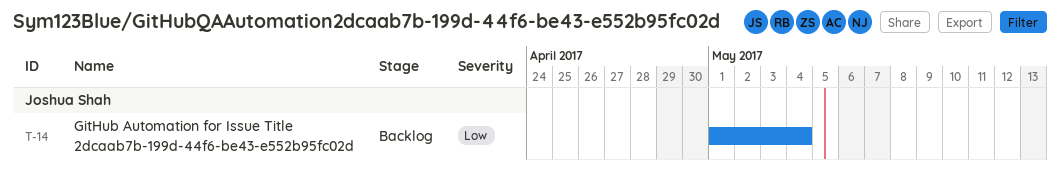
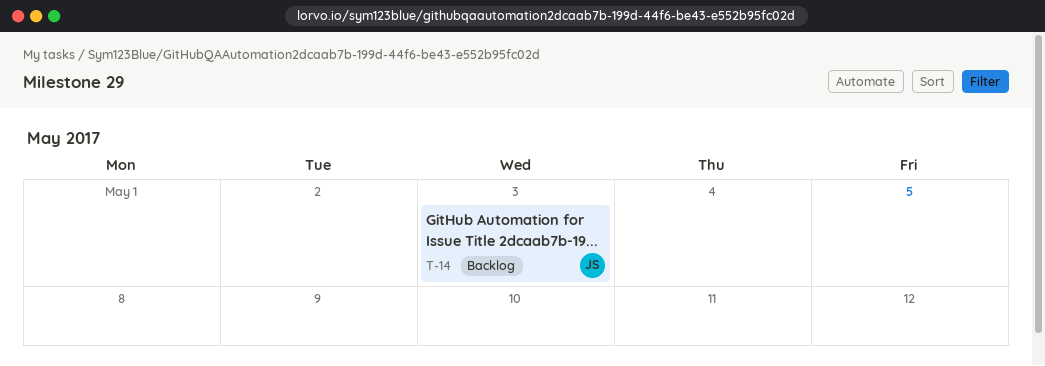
T-14, due: May 4 -> May 3

